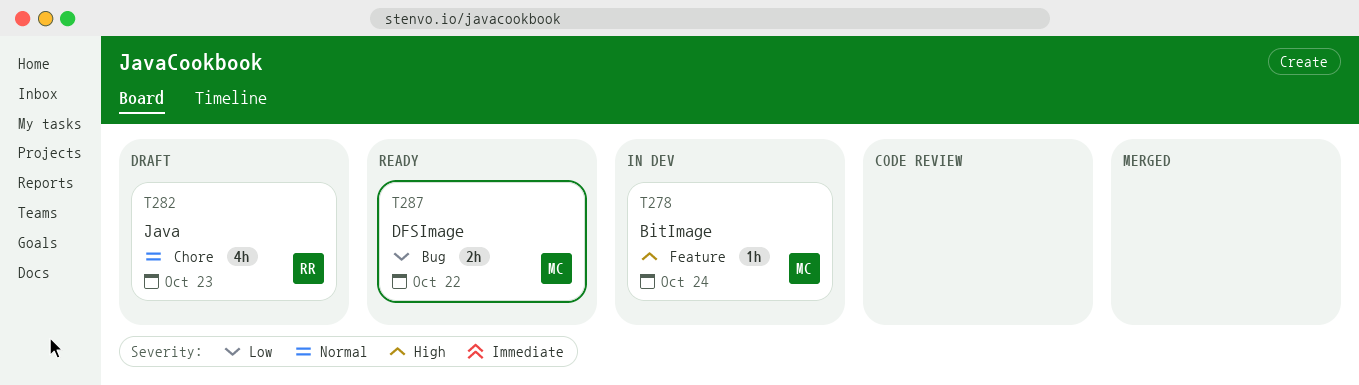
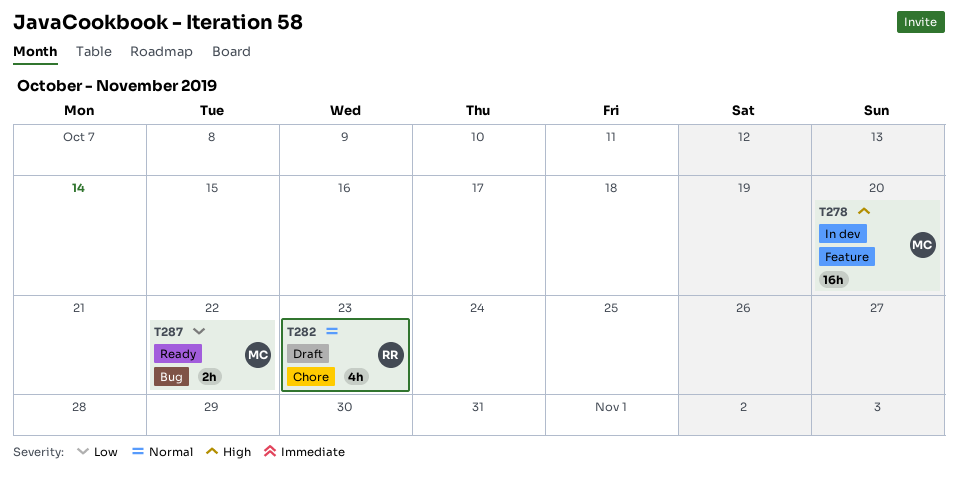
T278, estimate: 1h -> 16h
T278, due: Oct 24 -> Oct 20

